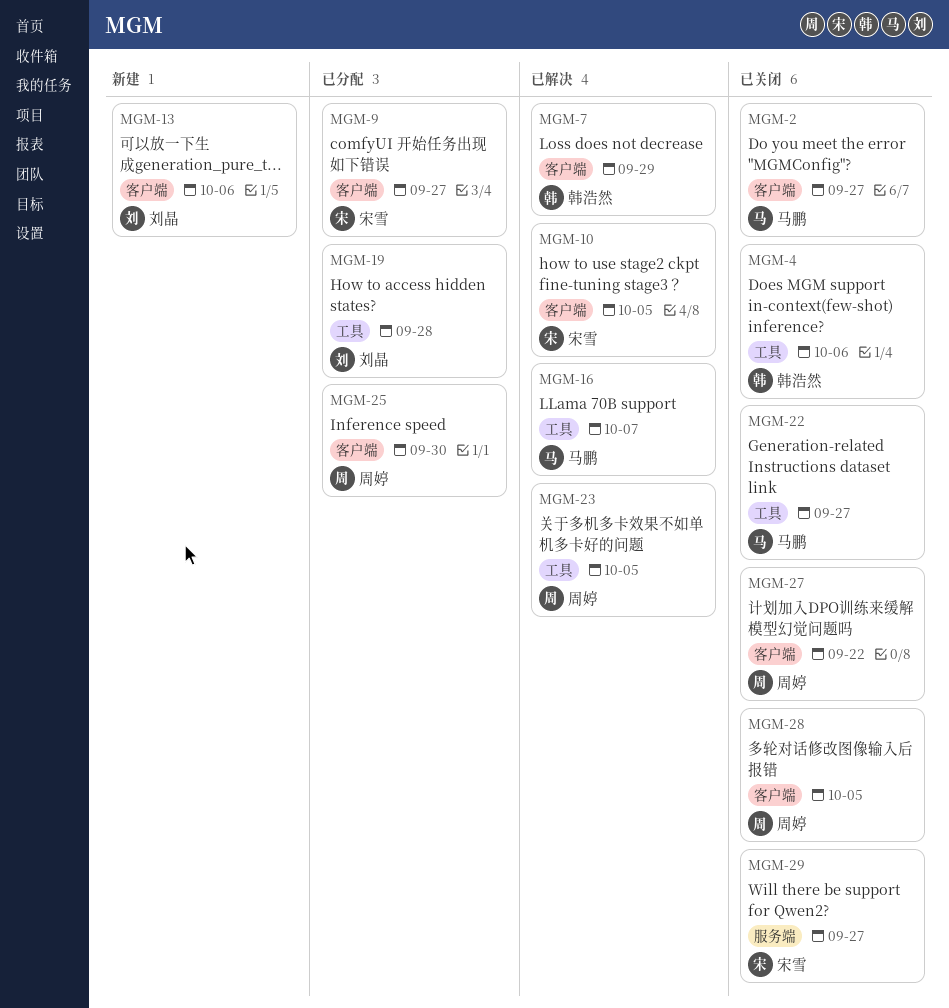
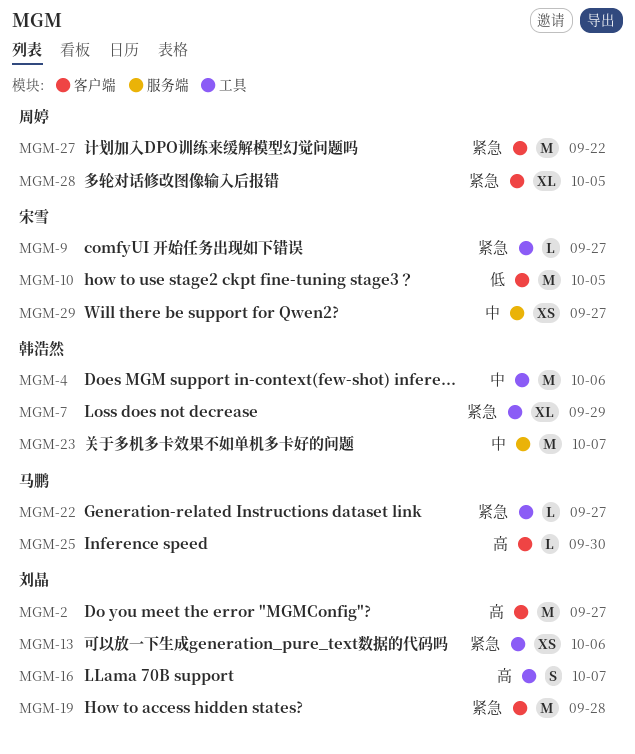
MGM-2, owner: 马鹏 -> 刘晶
MGM-7, label: 客户端 -> 工具
MGM-9, label: 客户端 -> 工具
MGM-13, label: 客户端 -> 工具
MGM-16, owner: 马鹏 -> 刘晶
MGM-19, label: 工具 -> 客户端
MGM-23, owner: 周婷 -> 韩浩然
MGM-23, label: 工具 -> 服务端
MGM-23, due: Oct 5 -> Oct 7
MGM-25, owner: 周婷 -> 马鹏

